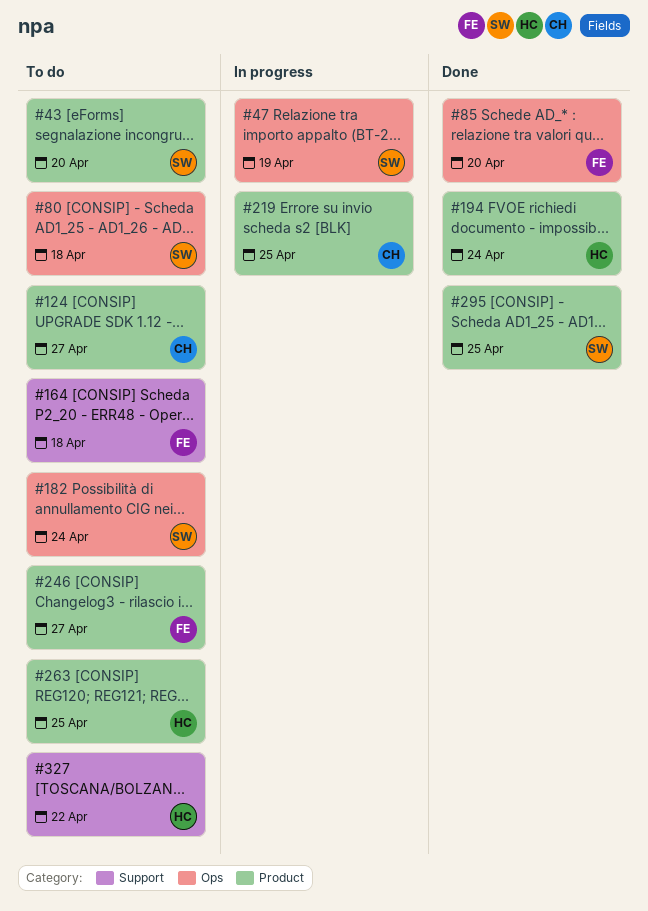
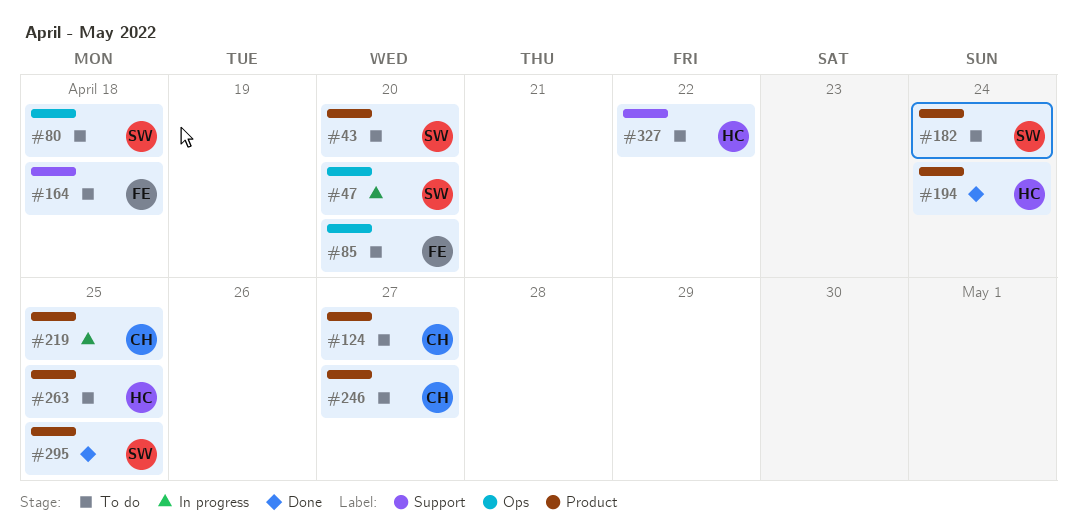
#47, due: Apr 19 -> Apr 20
#85, status: Done -> To do
#182, label: Ops -> Product
#246, owner: FE -> CH

